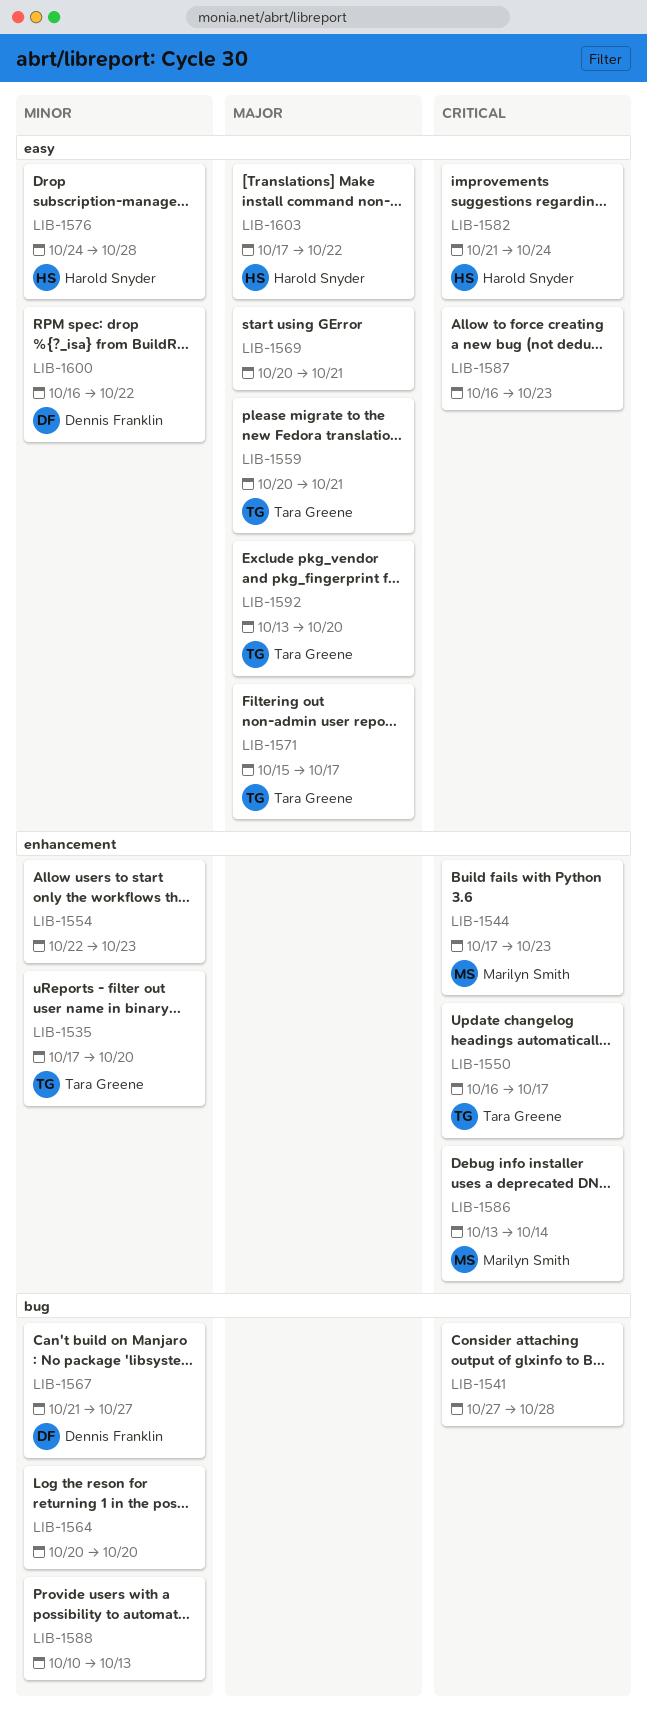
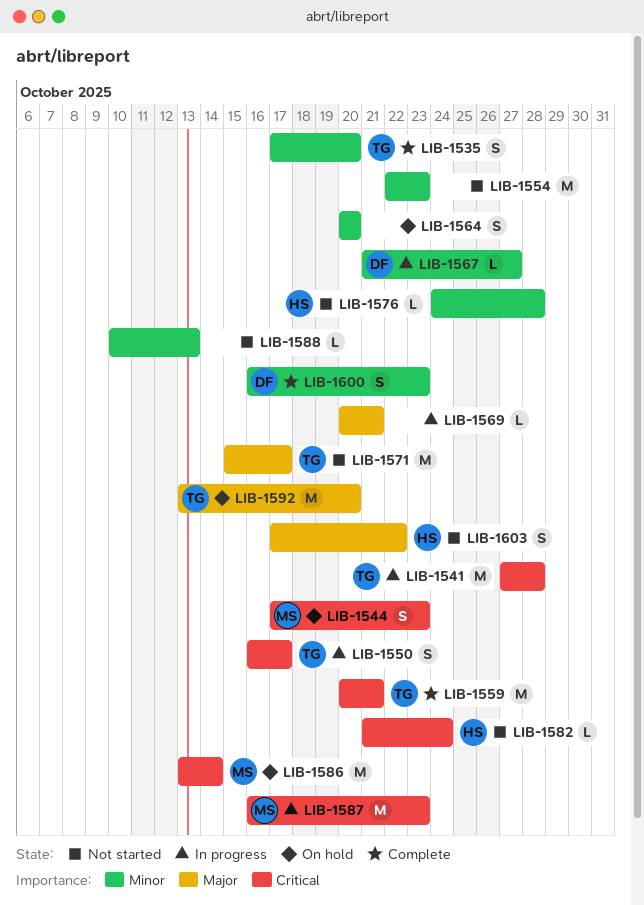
LIB-1541, owner: none -> Tara Greene
LIB-1559, priority: Major -> Critical
LIB-1587, owner: none -> Marilyn Smith
LIB-1600, due: Oct 22 -> Oct 23

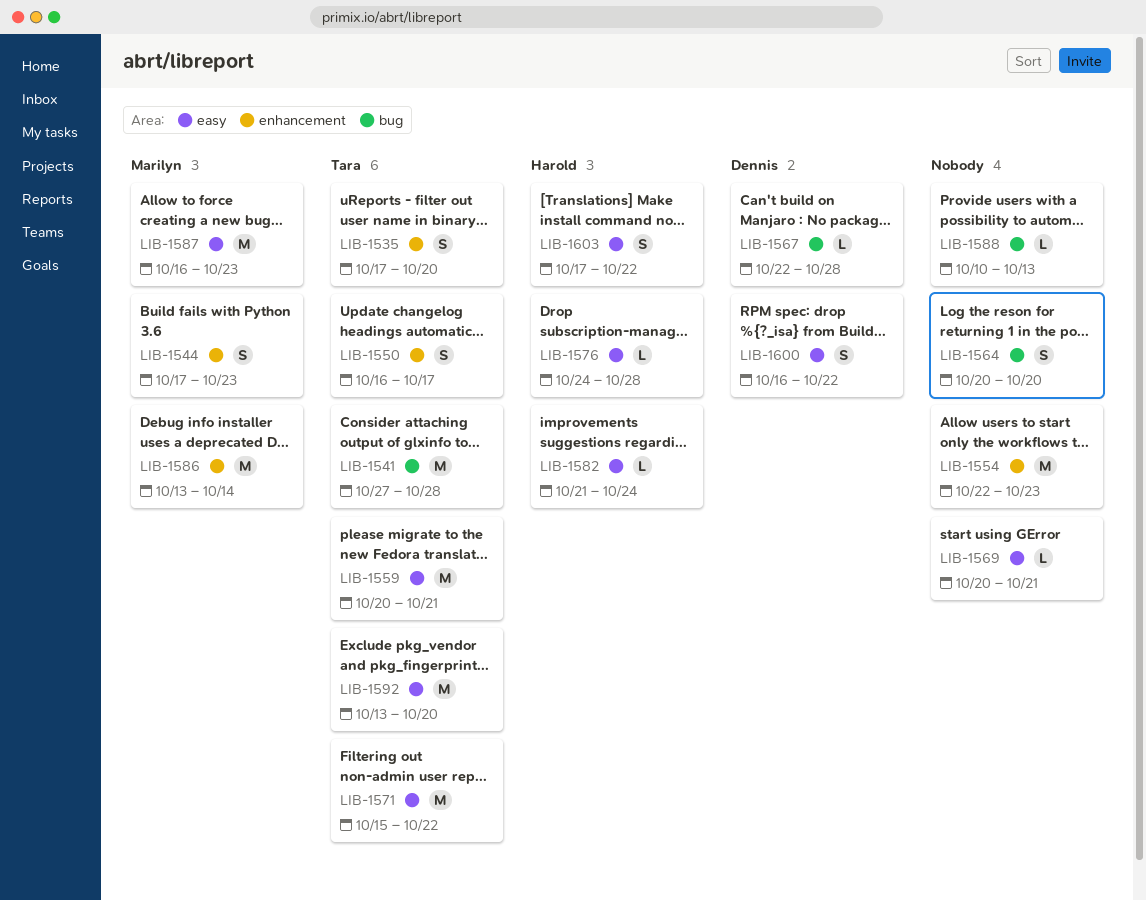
LIB-1567, start: Oct 21 -> Oct 22
LIB-1567, due: Oct 27 -> Oct 28
LIB-1571, due: Oct 17 -> Oct 22
LIB-1600, due: Oct 23 -> Oct 22

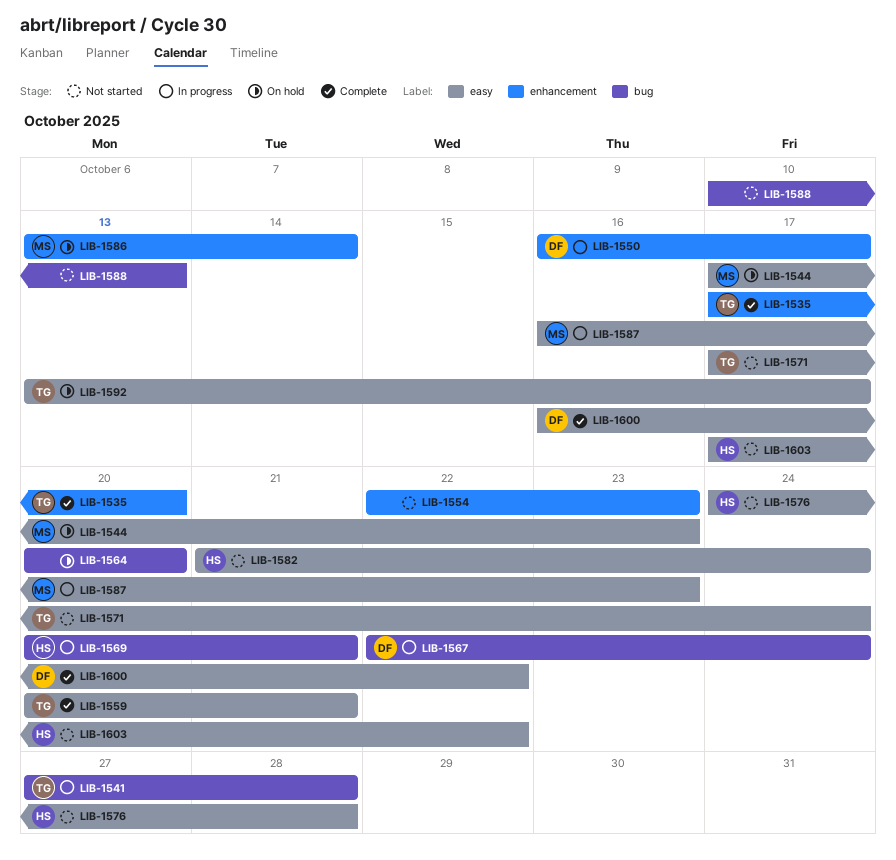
LIB-1544, label: enhancement -> easy
LIB-1550, owner: Tara -> Dennis
LIB-1567, due: Oct 28 -> Oct 24
LIB-1569, owner: none -> Harold
LIB-1569, label: easy -> bug
LIB-1571, start: Oct 15 -> Oct 17
LIB-1571, due: Oct 22 -> Oct 24
LIB-1592, due: Oct 20 -> Oct 17

